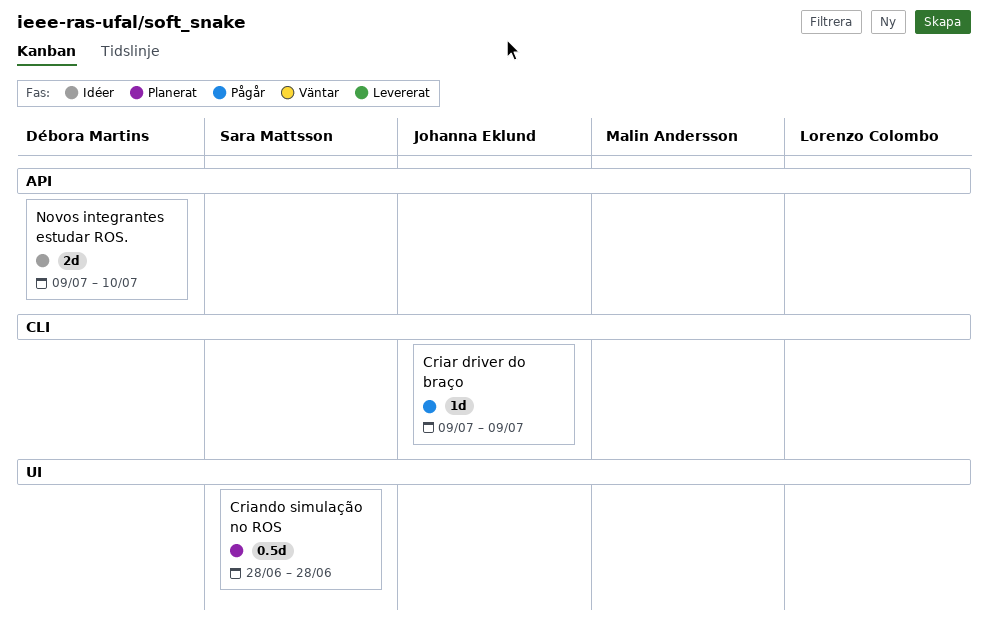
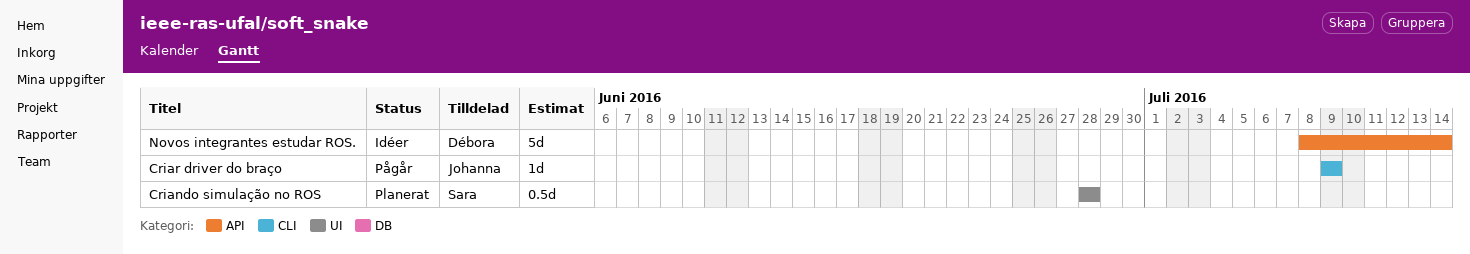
Novos integrantes estudar ROS., estimate: 2d -> 5d
Novos integrantes estudar ROS., start: Jul 9 -> Jul 8
Novos integrantes estudar ROS., due: Jul 10 -> Jul 14

